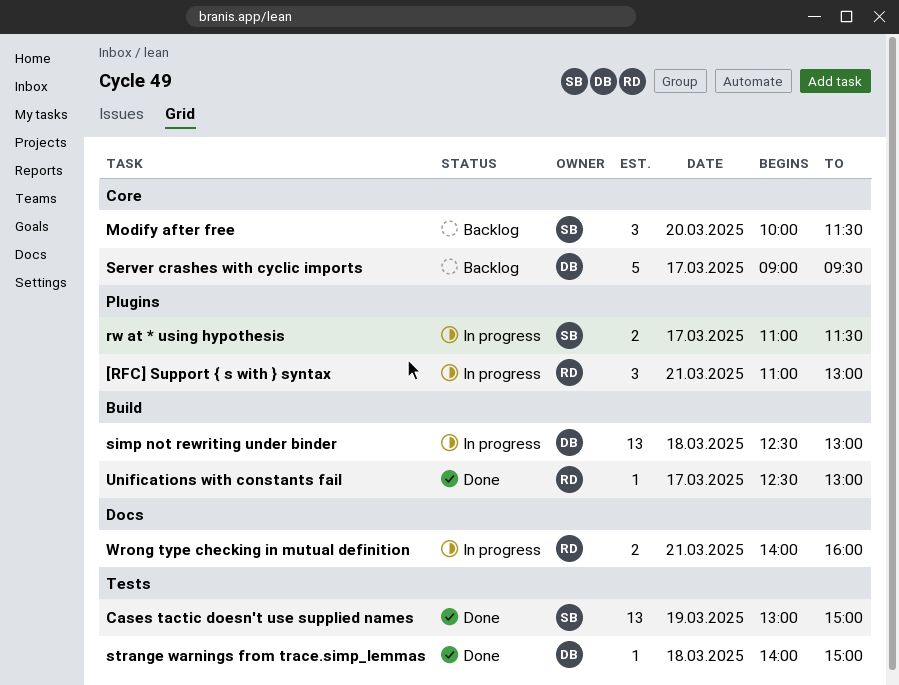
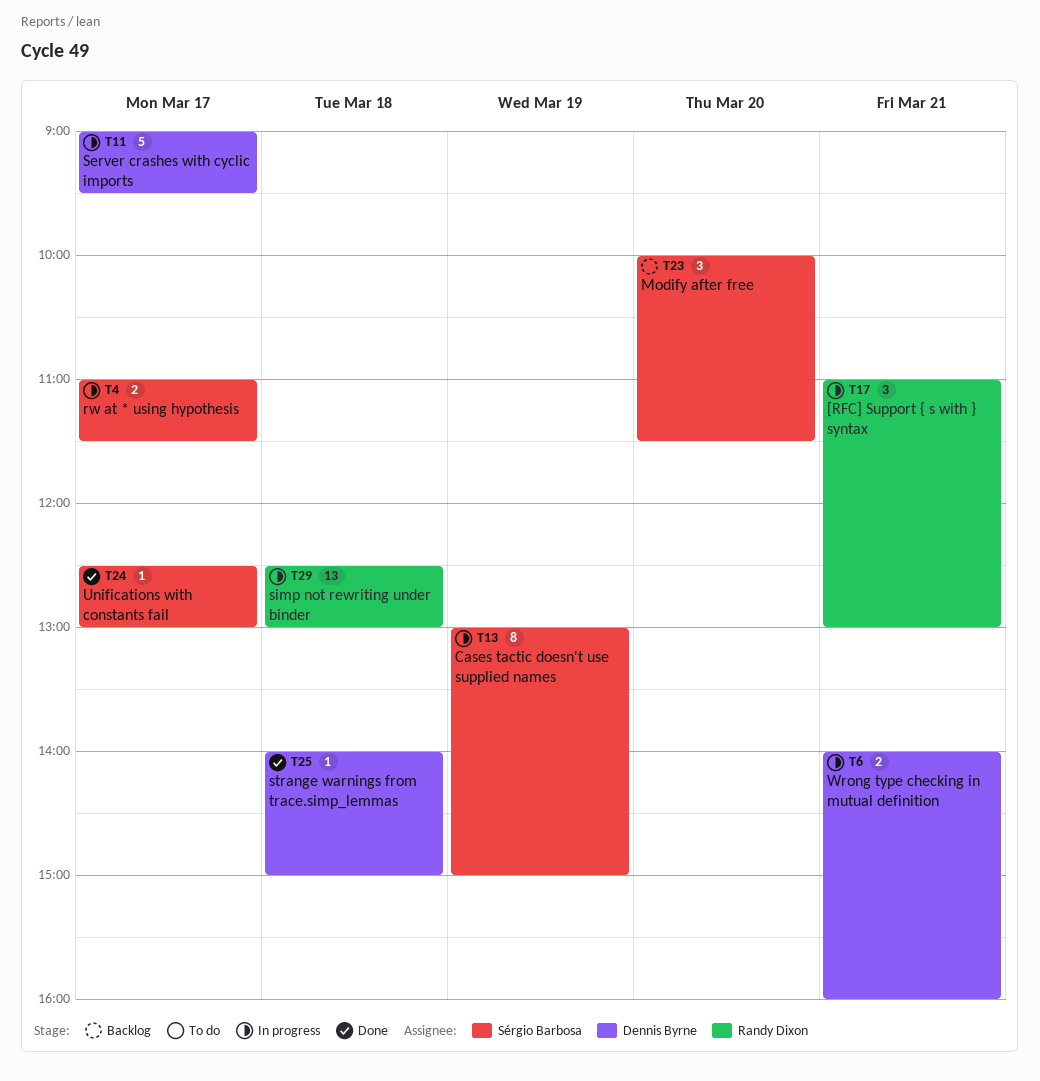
Cases tactic doesn't use supplied names, status: Done -> In progress
Cases tactic doesn't use supplied names, estimate: 13 -> 8
Server crashes with cyclic imports, status: Backlog -> In progress
simp not rewriting under binder, owner: Dennis Byrne -> Randy Dixon
Unifications with constants fail, owner: Randy Dixon -> Sérgio Barbosa
Wrong type checking in mutual definition, owner: Randy Dixon -> Dennis Byrne

